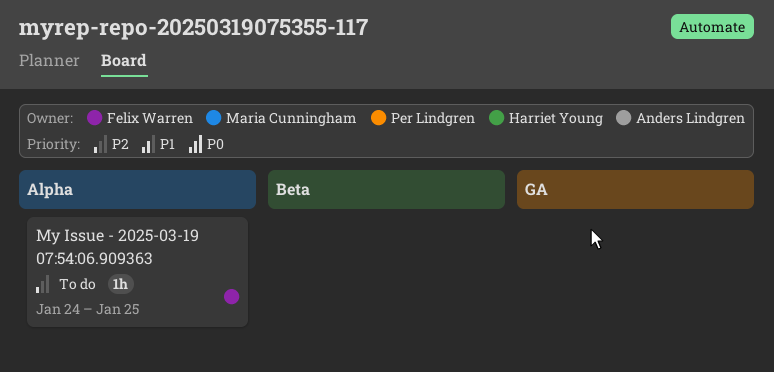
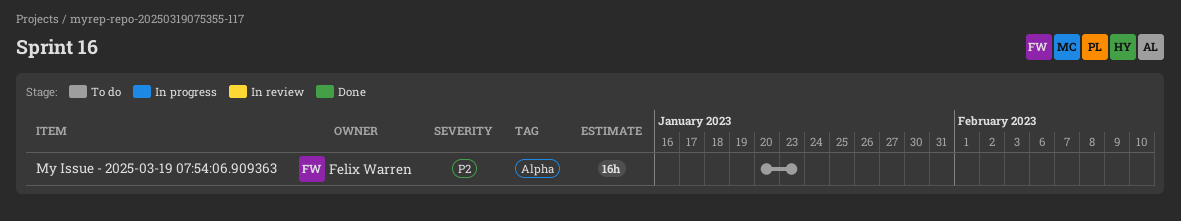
My Issue - 2025-03-19 07:54:06.909363, estimate: 1h -> 16h
My Issue - 2025-03-19 07:54:06.909363, start: Jan 24 -> Jan 20
My Issue - 2025-03-19 07:54:06.909363, due: Jan 25 -> Jan 23

